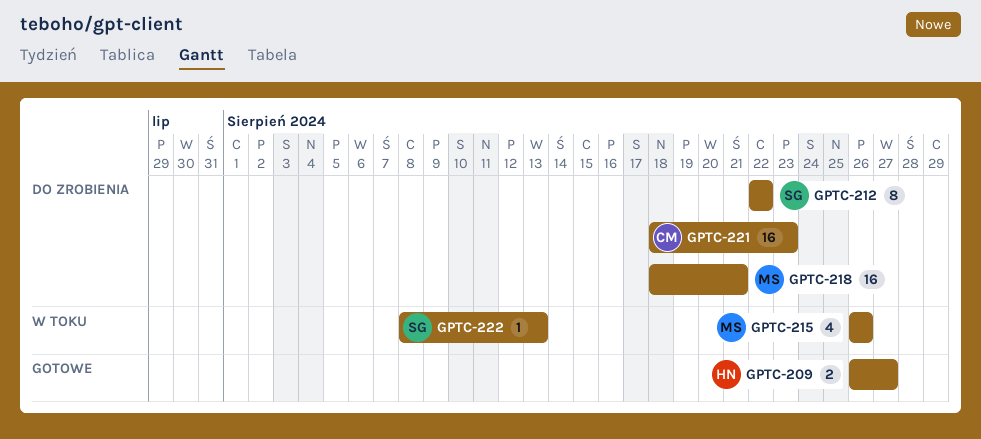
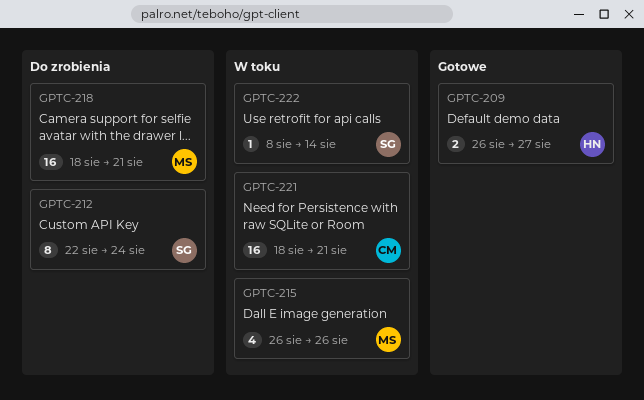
GPTC-212, due: Aug 22 -> Aug 24
GPTC-221, status: Do zrobienia -> W toku
GPTC-221, due: Aug 23 -> Aug 21
GPTC-222, due: Aug 13 -> Aug 14

